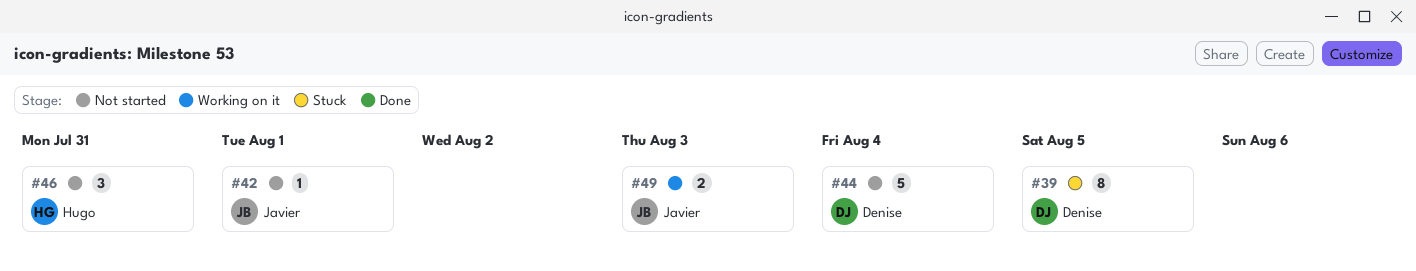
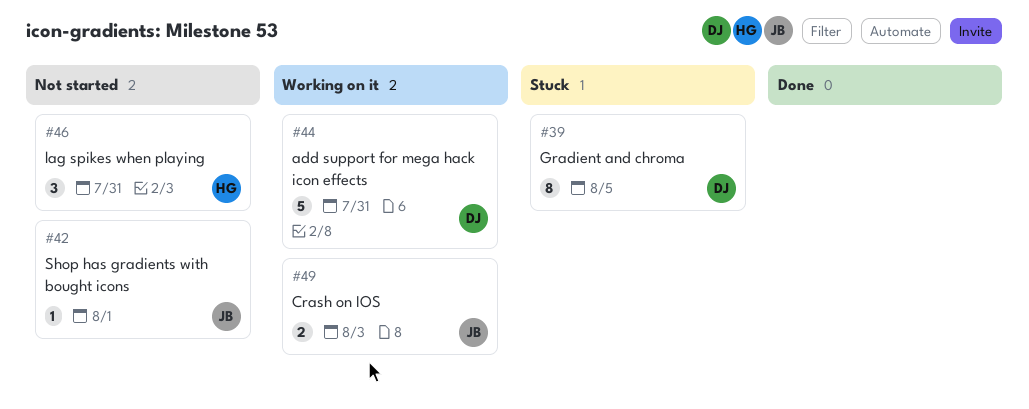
#44, status: Not started -> Working on it
#44, due: Aug 4 -> Jul 31

